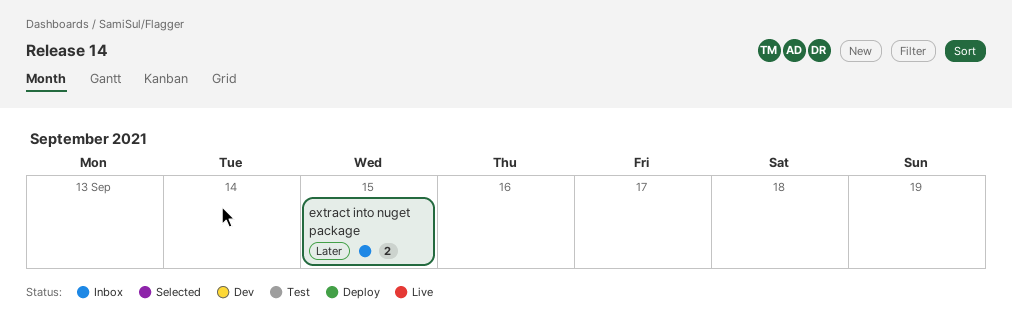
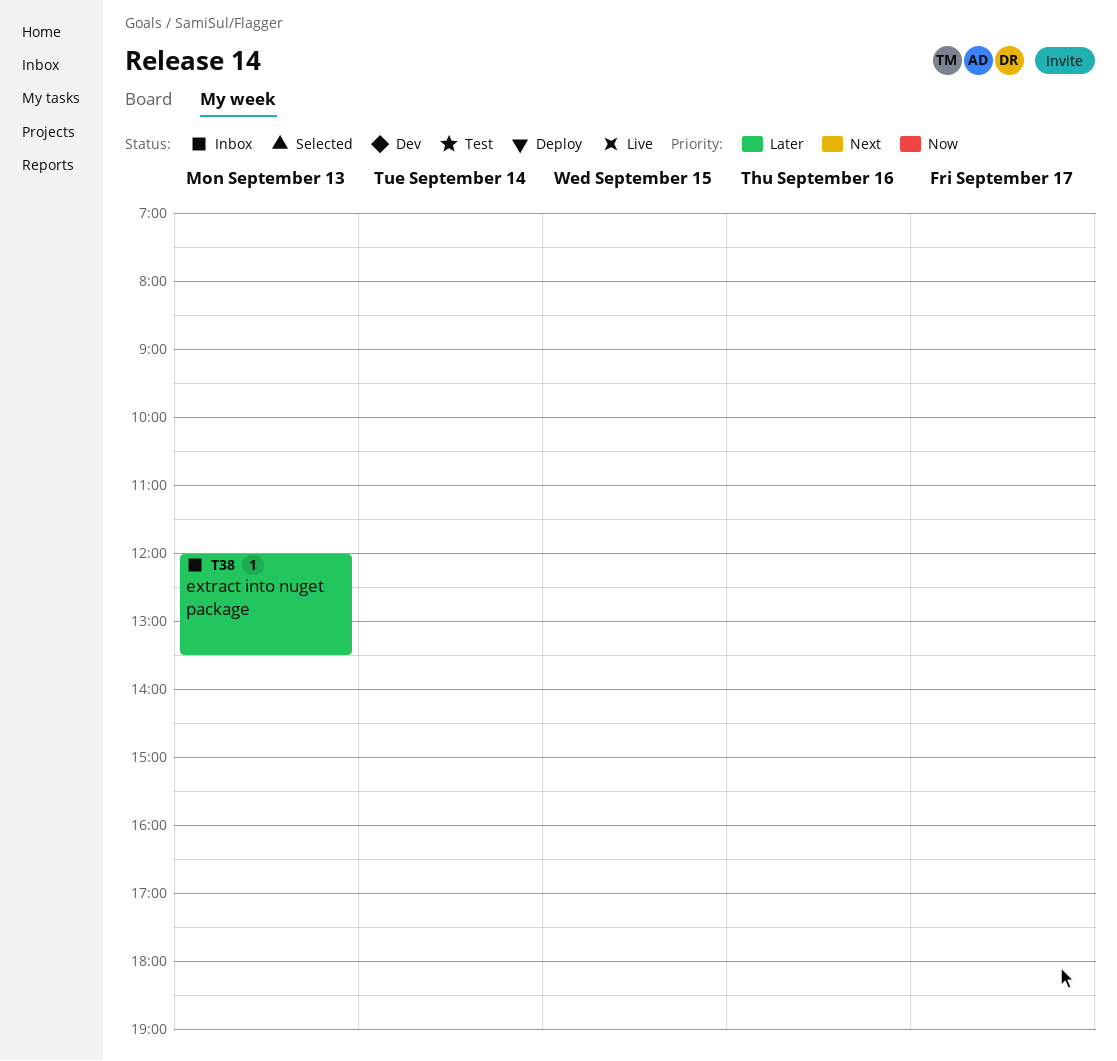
extract into nuget package, estimate: 2 -> 1
extract into nuget package, day: Sep 15 -> Sep 13

